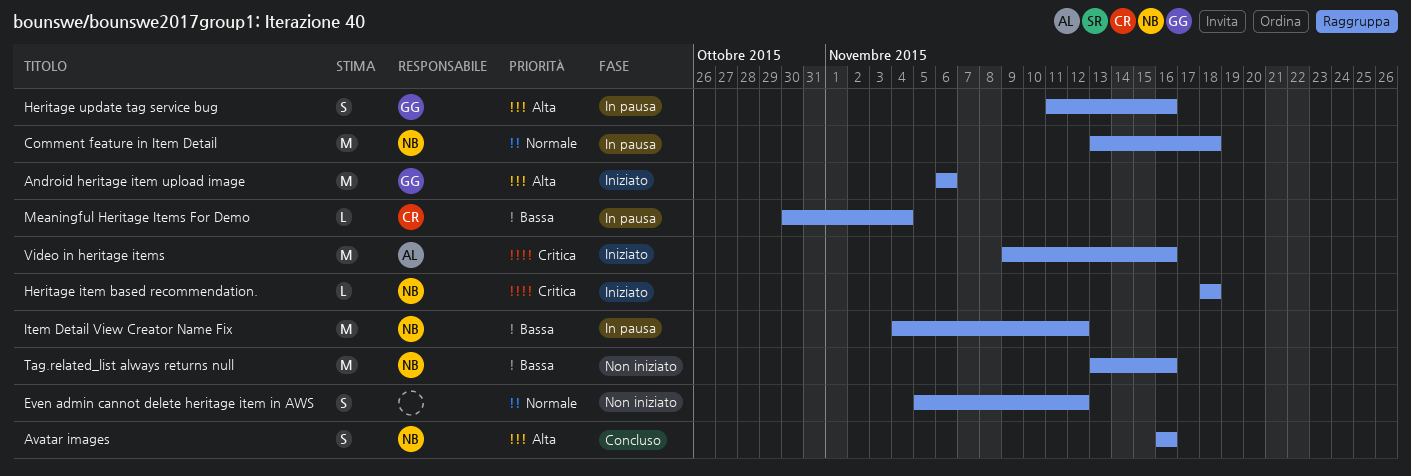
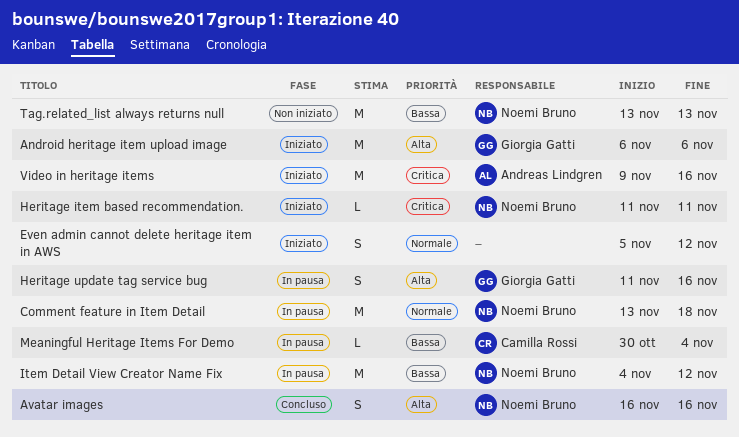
Even admin cannot delete heritage item in AWS, status: Non iniziato -> Iniziato
Heritage item based recommendation., start: Nov 18 -> Nov 11
Heritage item based recommendation., due: Nov 18 -> Nov 11
Tag.related_list always returns null, due: Nov 16 -> Nov 13

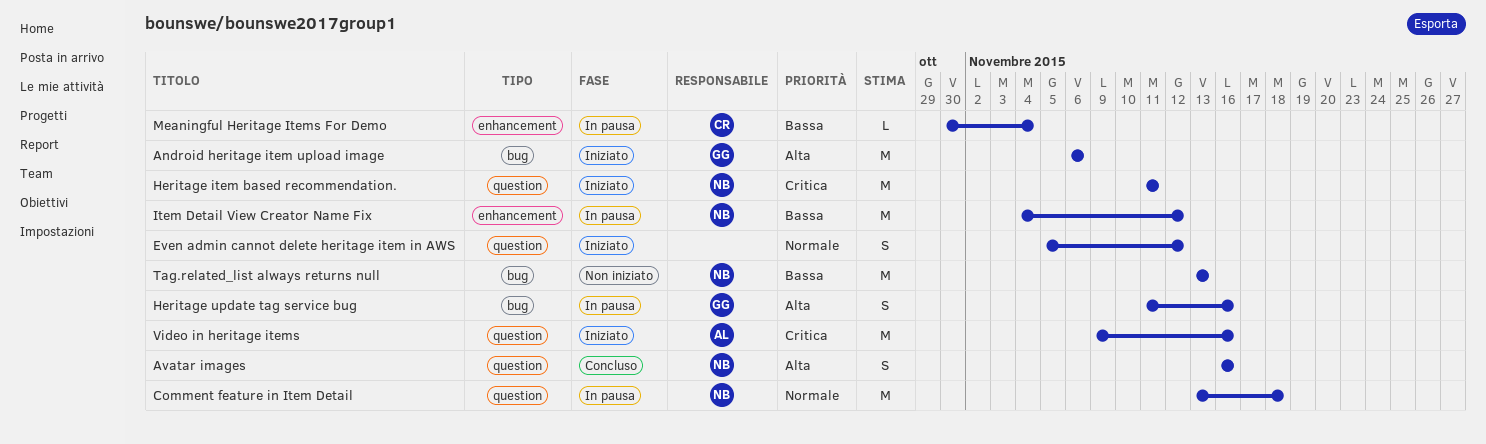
Heritage item based recommendation., estimate: L -> M

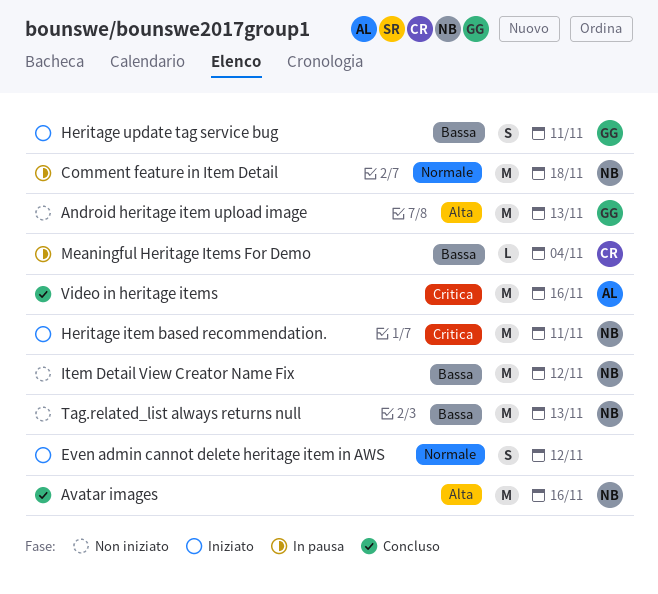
Android heritage item upload image, status: Iniziato -> Non iniziato
Android heritage item upload image, due: Nov 6 -> Nov 13
Avatar images, estimate: S -> M
Heritage update tag service bug, status: In pausa -> Iniziato
Heritage update tag service bug, priority: Alta -> Bassa
Heritage update tag service bug, due: Nov 16 -> Nov 11
Item Detail View Creator Name Fix, status: In pausa -> Non iniziato
Video in heritage items, status: Iniziato -> Concluso

